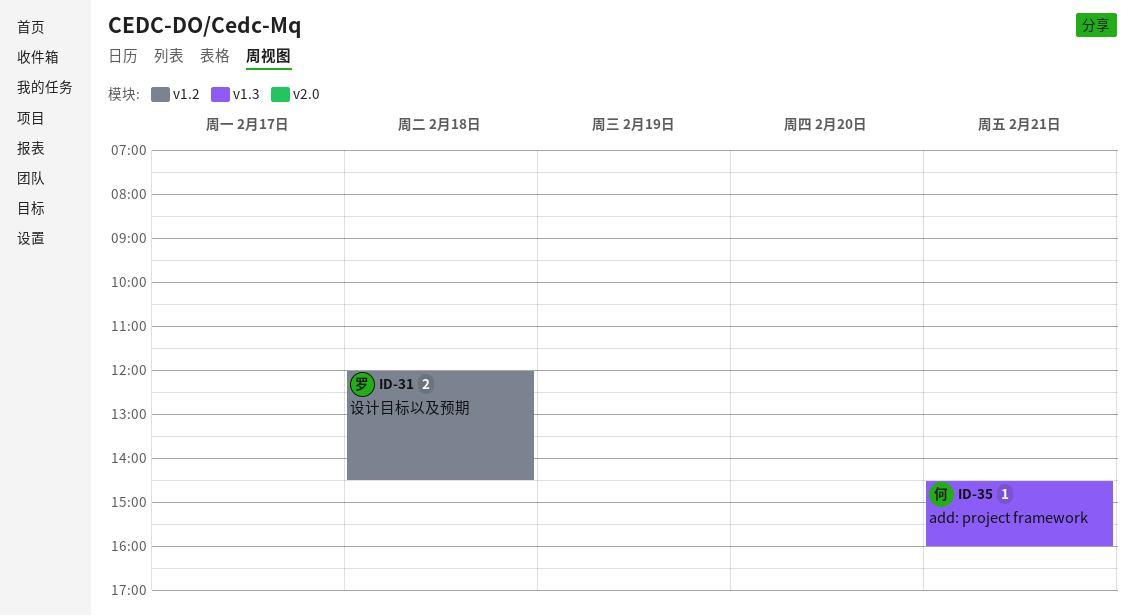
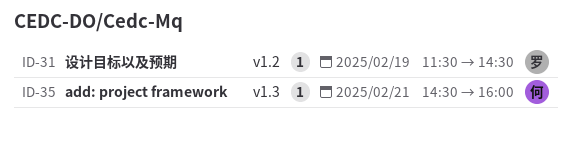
ID-31, estimate: 2 -> 1
ID-31, day: Feb 18 -> Feb 19
ID-31, begins: 12:00 -> 11:30

